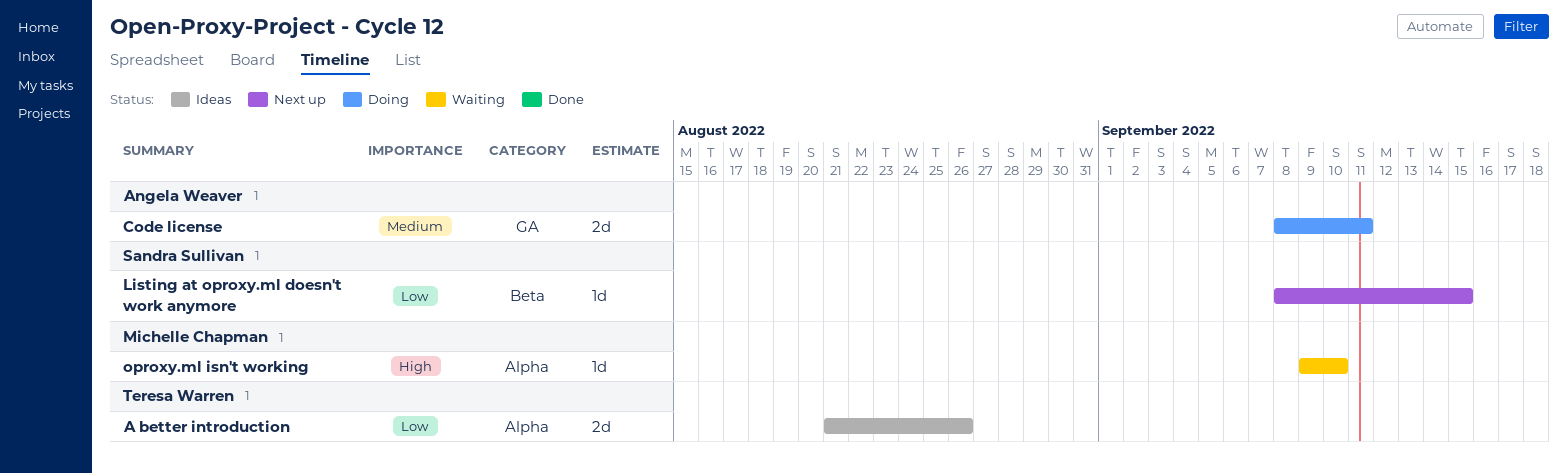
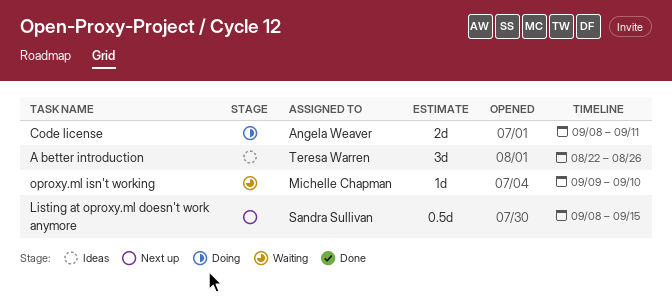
A better introduction, estimate: 2d -> 3d
A better introduction, start: Aug 21 -> Aug 22
Listing at oproxy.ml doesn't work anymore, estimate: 1d -> 0.5d

